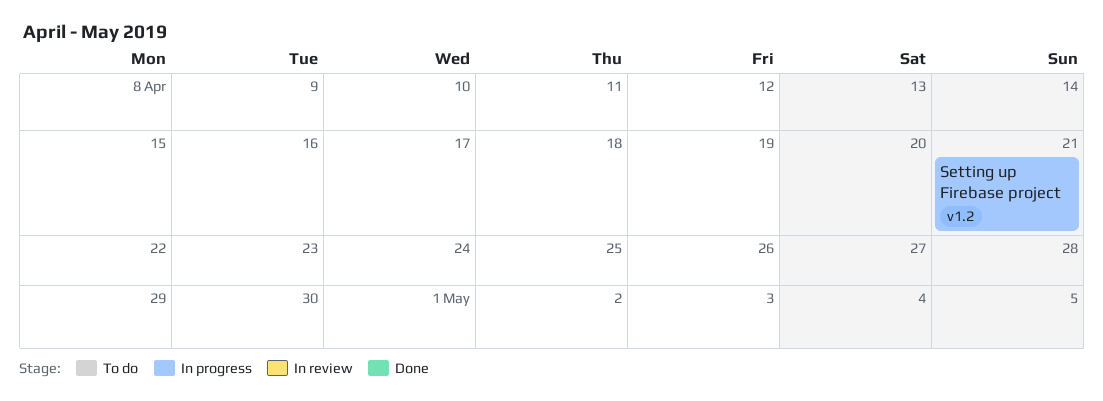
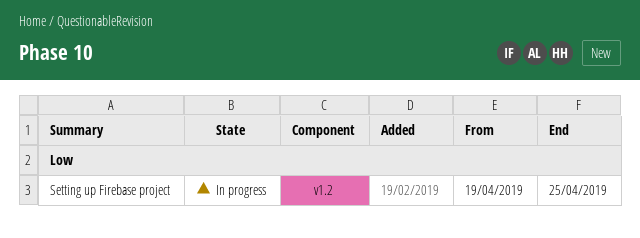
Setting up Firebase project, due: Apr 21 -> Apr 25

